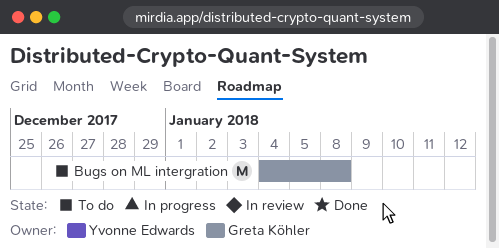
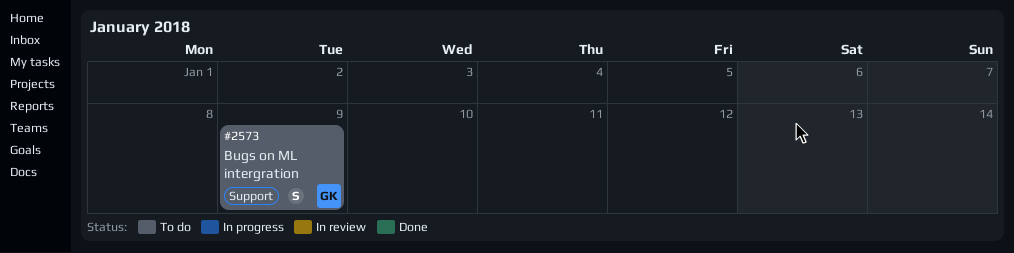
Bugs on ML intergration, estimate: M -> S
Bugs on ML intergration, due: Jan 8 -> Jan 9

